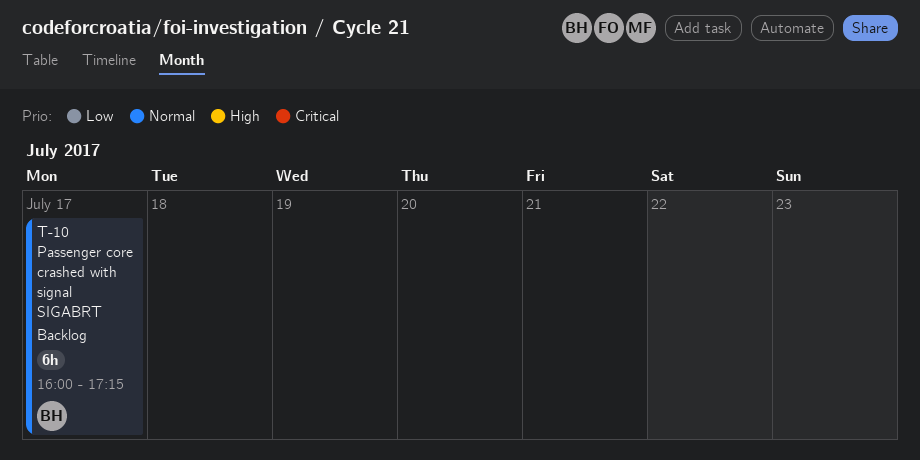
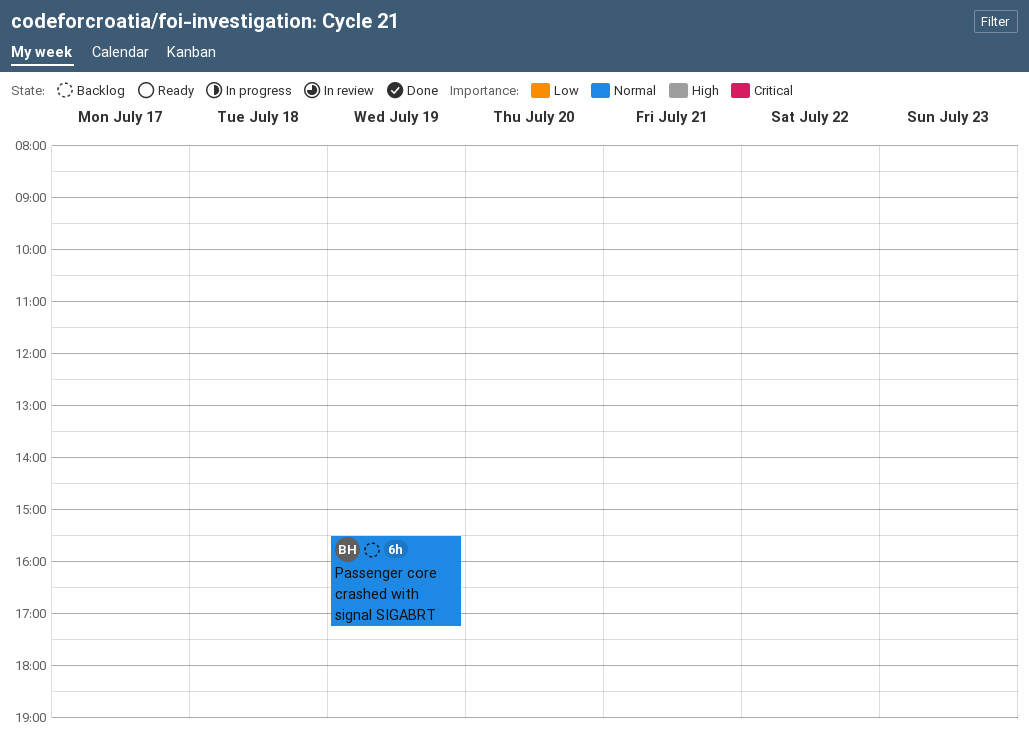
Passenger core crashed with signal SIGABRT, day: Jul 17 -> Jul 19
Passenger core crashed with signal SIGABRT, begins: 16:00 -> 15:30

